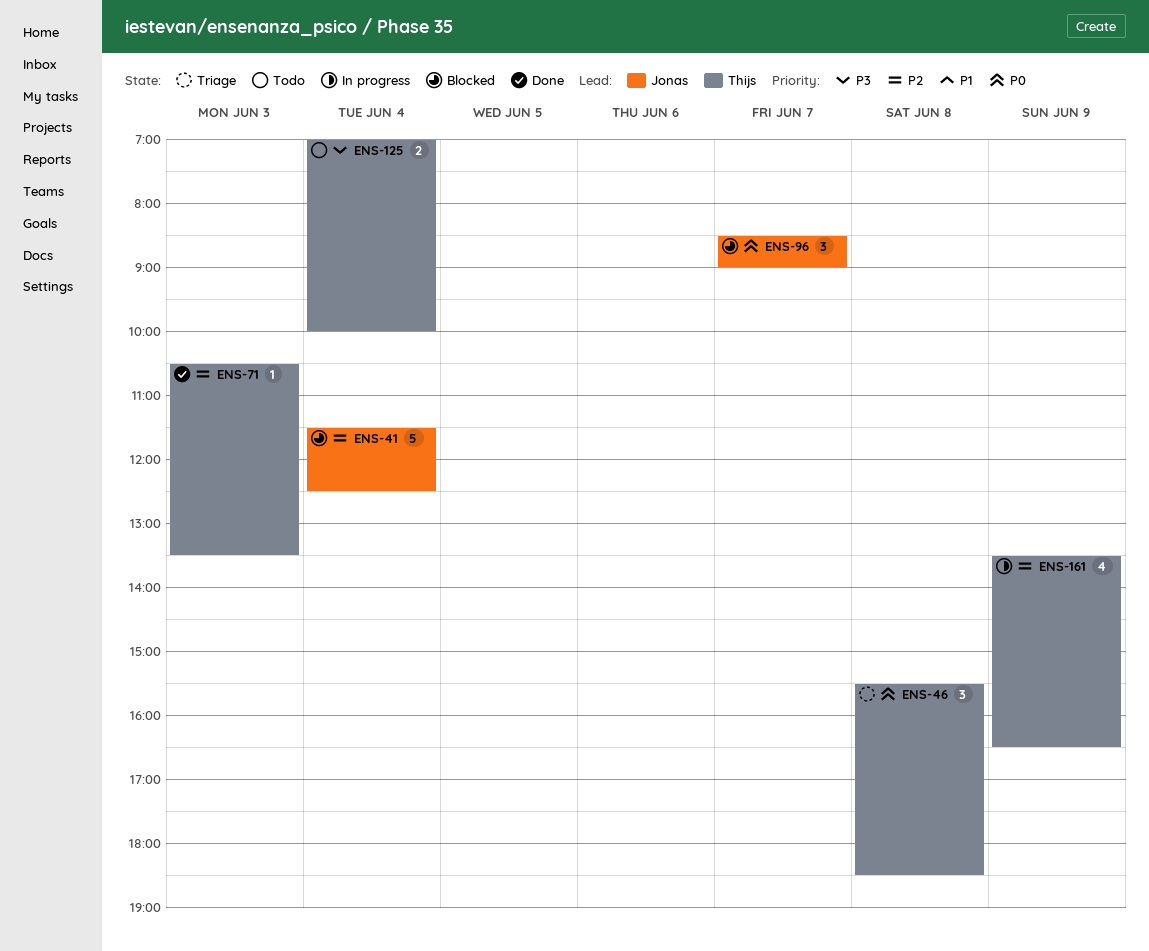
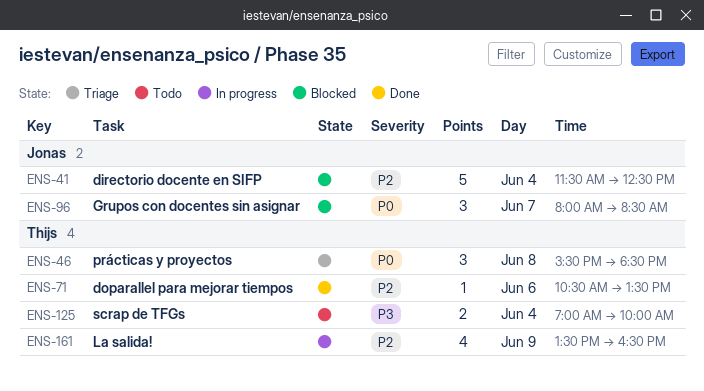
ENS-71, day: Jun 3 -> Jun 6
ENS-96, begins: 08:30 -> 08:00
ENS-96, ends: 09:00 -> 08:30

